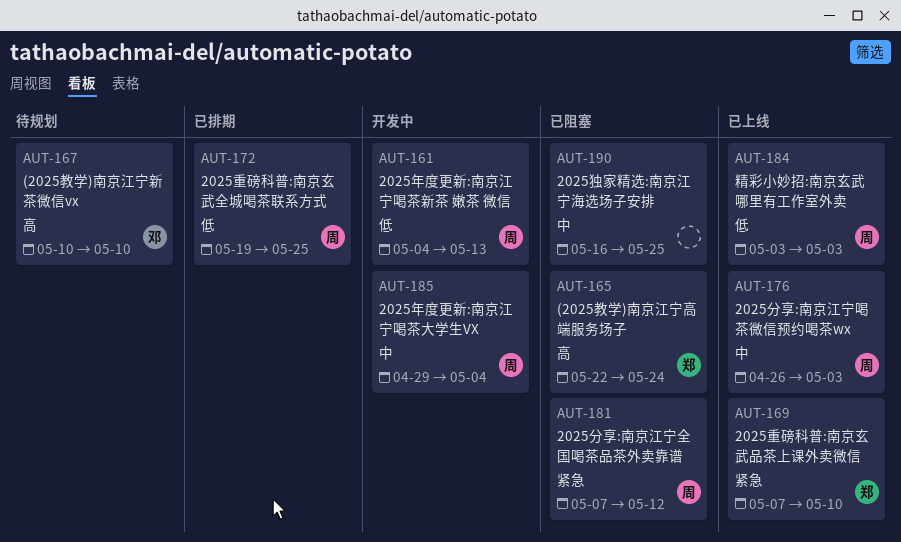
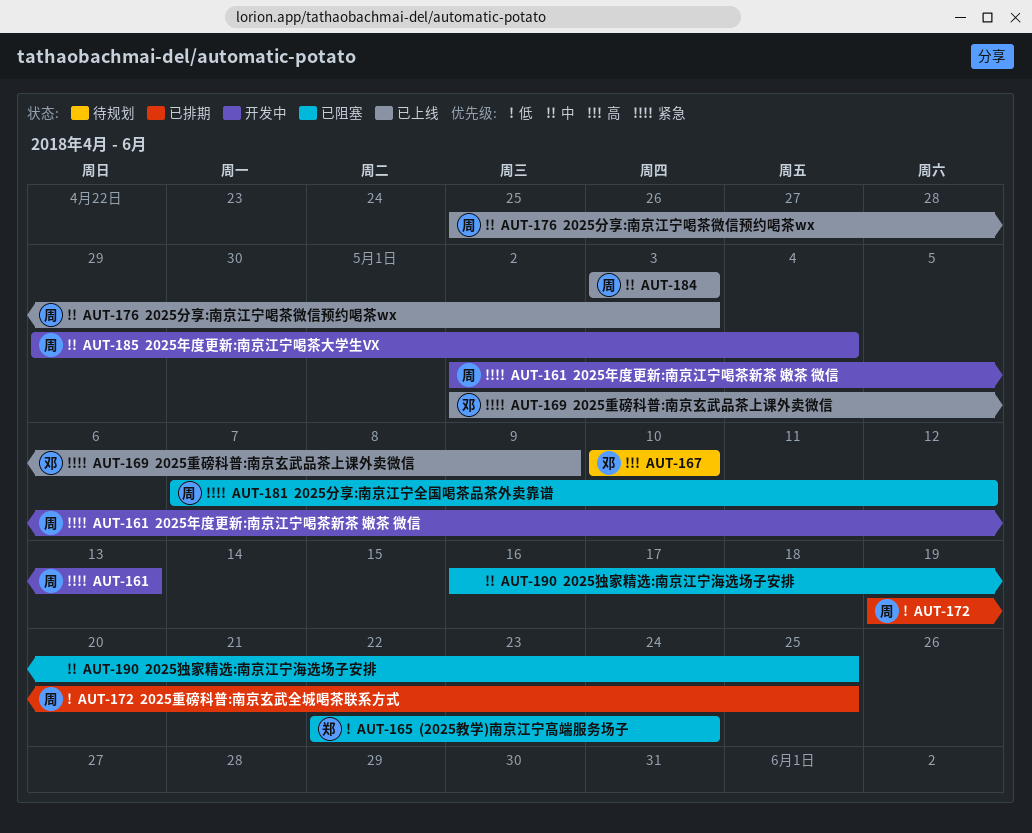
AUT-161, priority: 低 -> 紧急
AUT-161, start: May 4 -> May 2
AUT-165, priority: 高 -> 低
AUT-169, owner: 郑 -> 邓
AUT-169, start: May 7 -> May 2
AUT-169, due: May 10 -> May 9
AUT-176, start: Apr 26 -> Apr 25
AUT-184, priority: 低 -> 中

